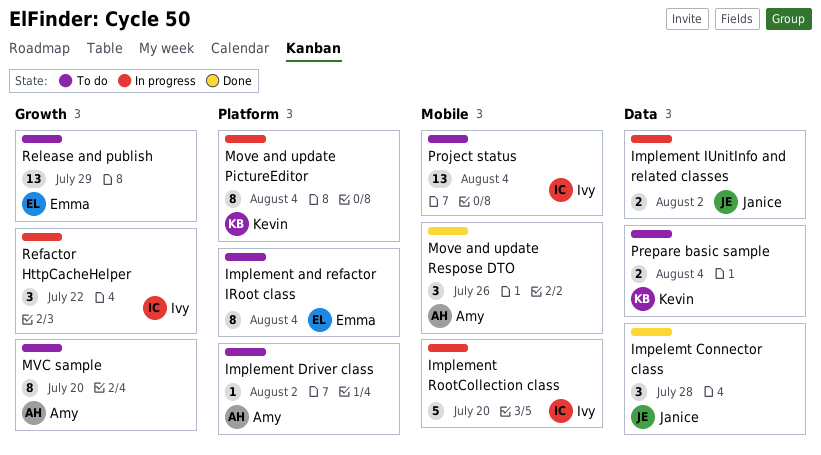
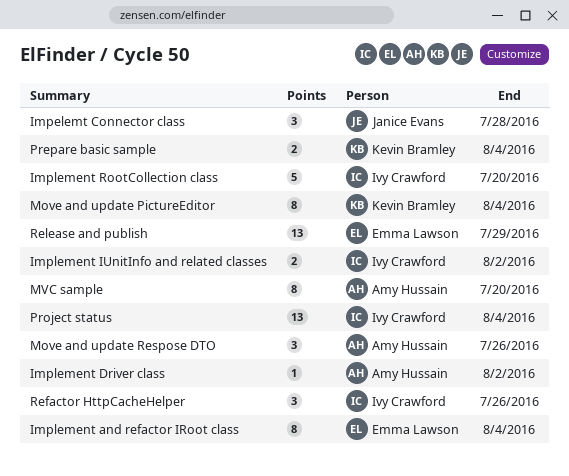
Implement IUnitInfo and related classes, owner: Janice Evans -> Ivy Crawford
Refactor HttpCacheHelper, due: Jul 22 -> Jul 26

